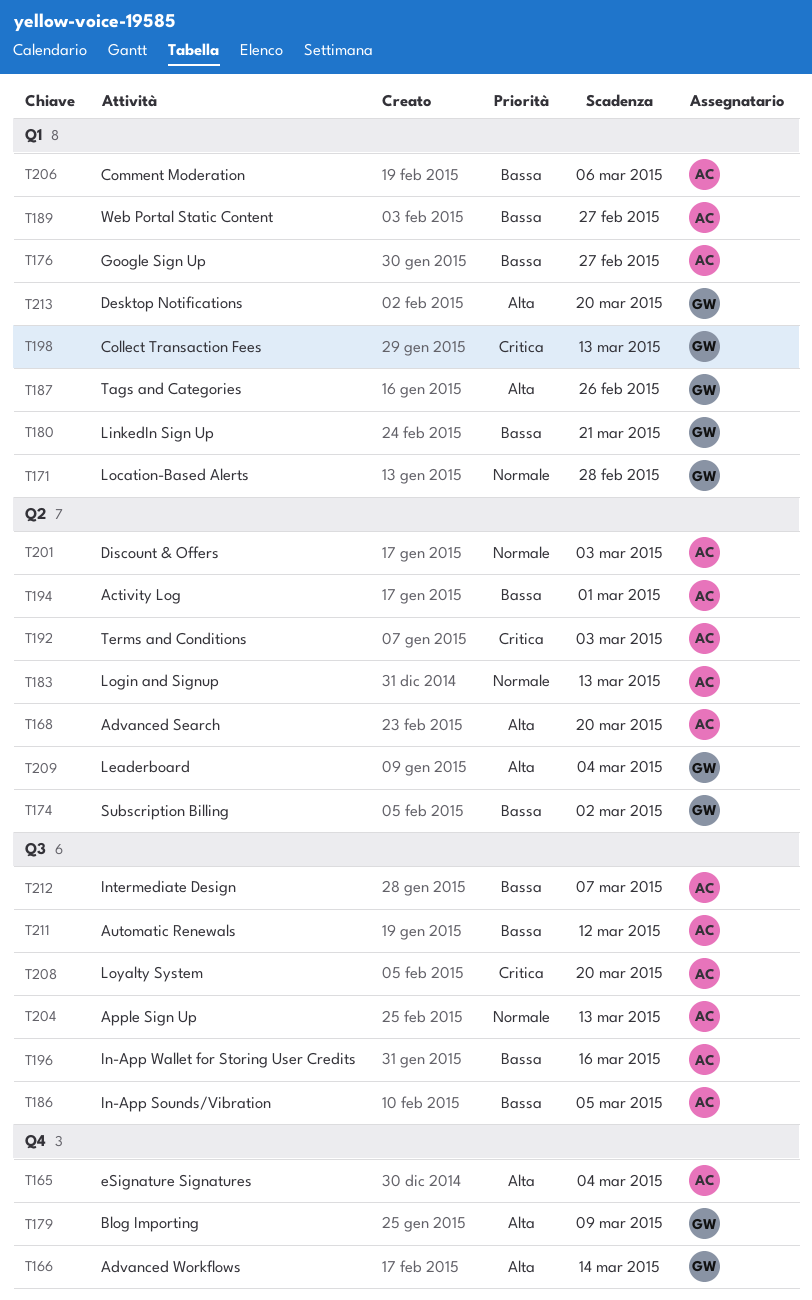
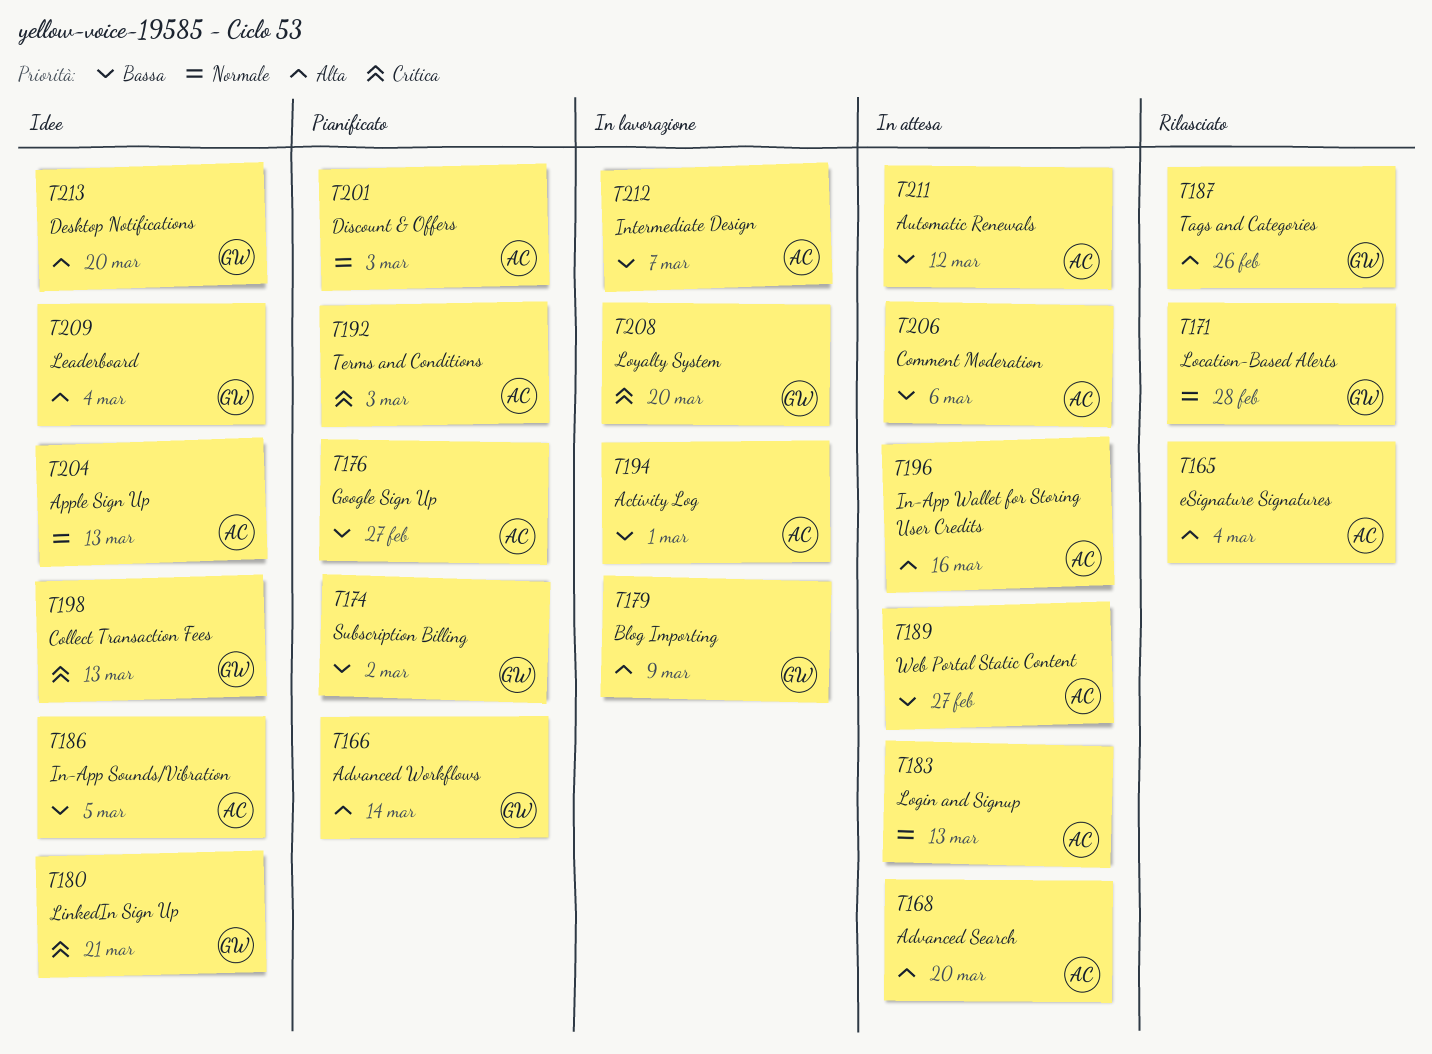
T180, priority: Bassa -> Critica
T196, priority: Bassa -> Alta
T208, owner: AC -> GW

